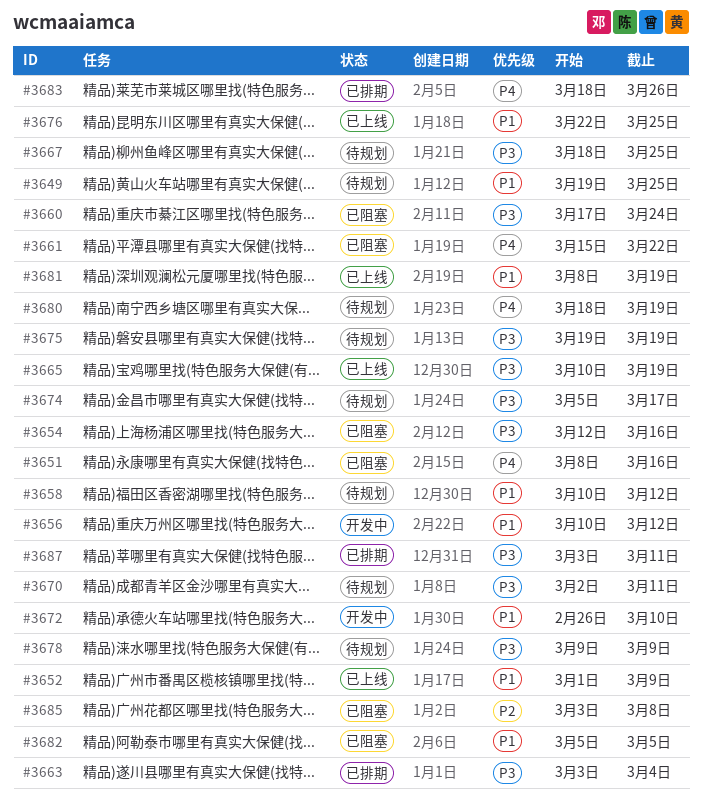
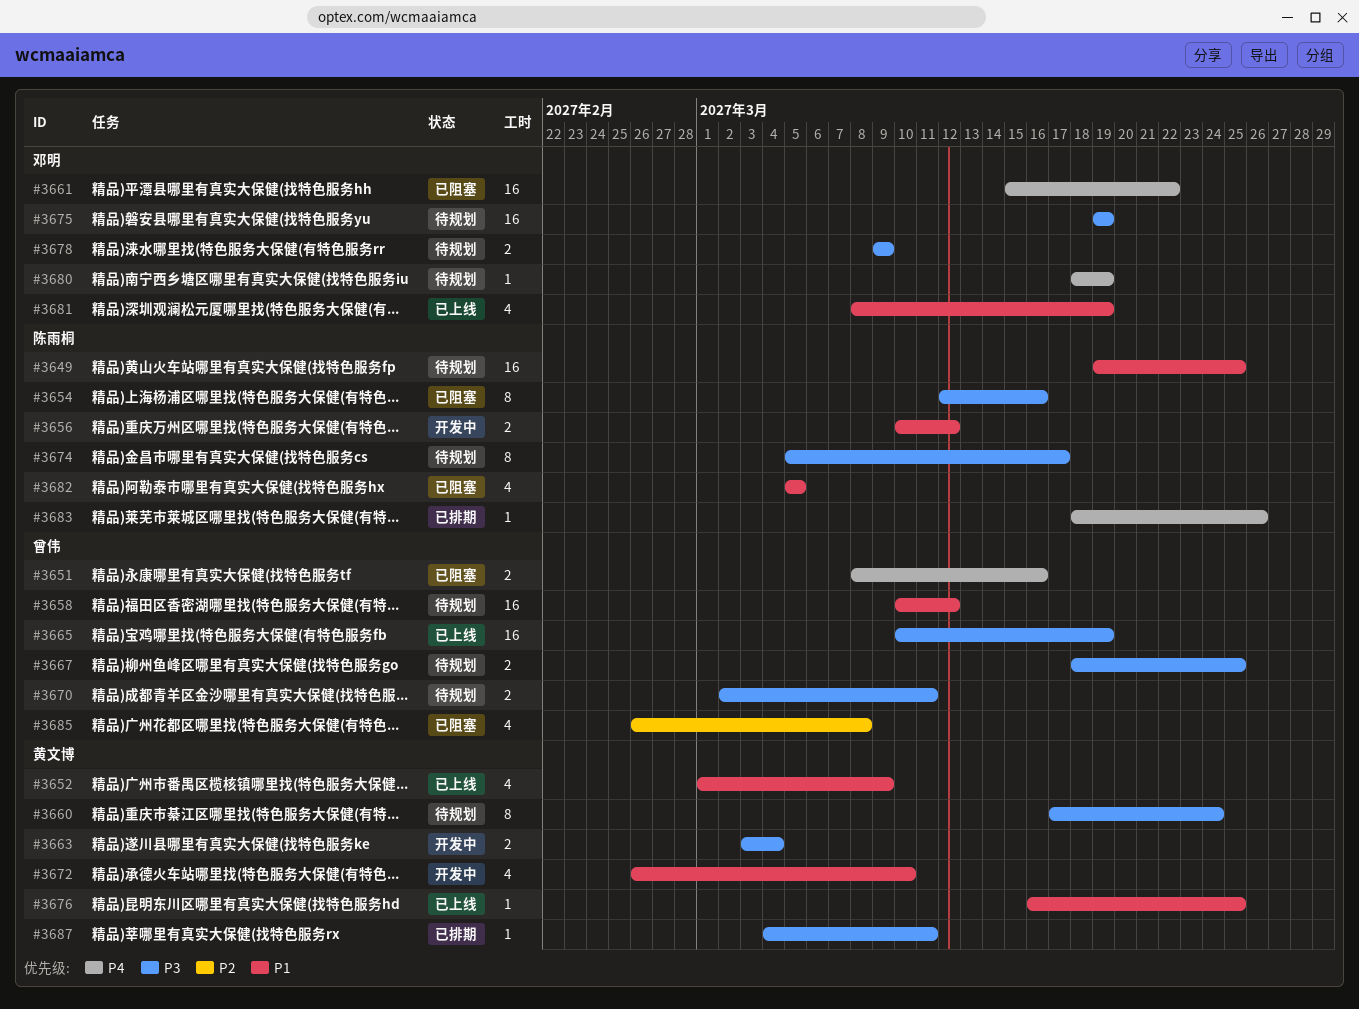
#3660, status: 已阻塞 -> 待规划
#3663, status: 已排期 -> 开发中
#3676, start: Mar 22 -> Mar 16
#3685, start: Mar 3 -> Feb 26
#3687, start: Mar 3 -> Mar 4

